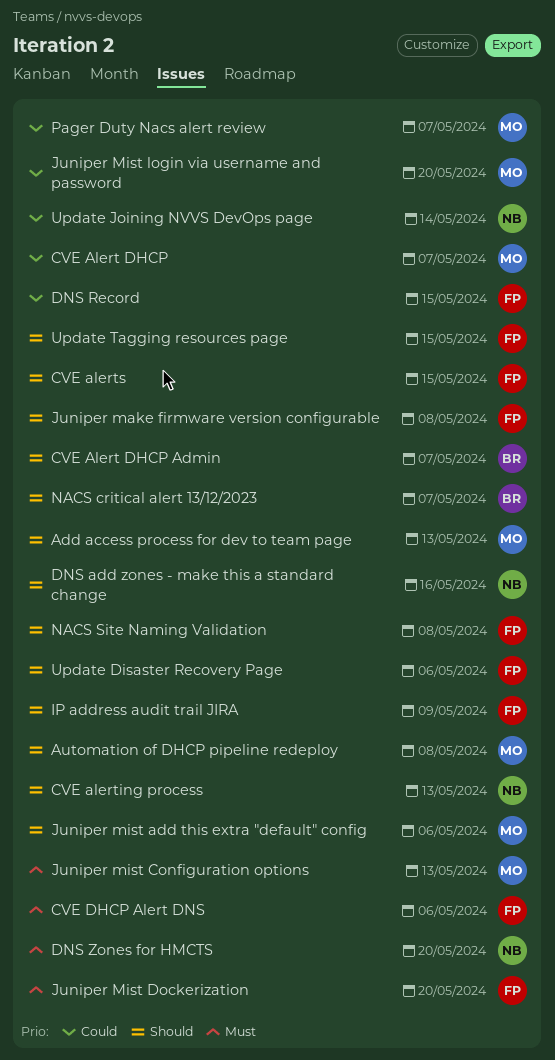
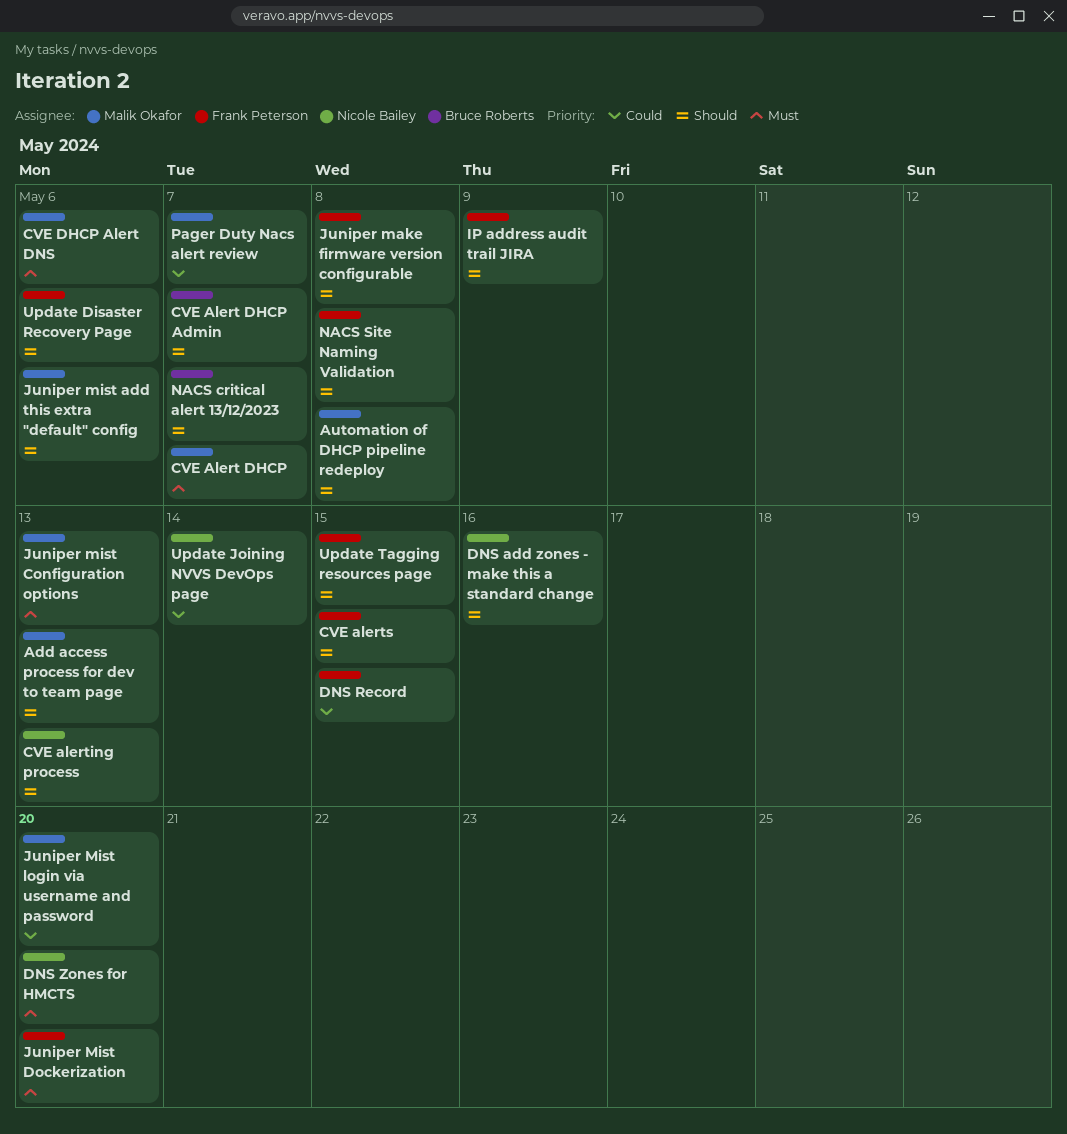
CVE Alert DHCP, priority: Could -> Must
CVE DHCP Alert DNS, owner: Frank Peterson -> Malik Okafor

